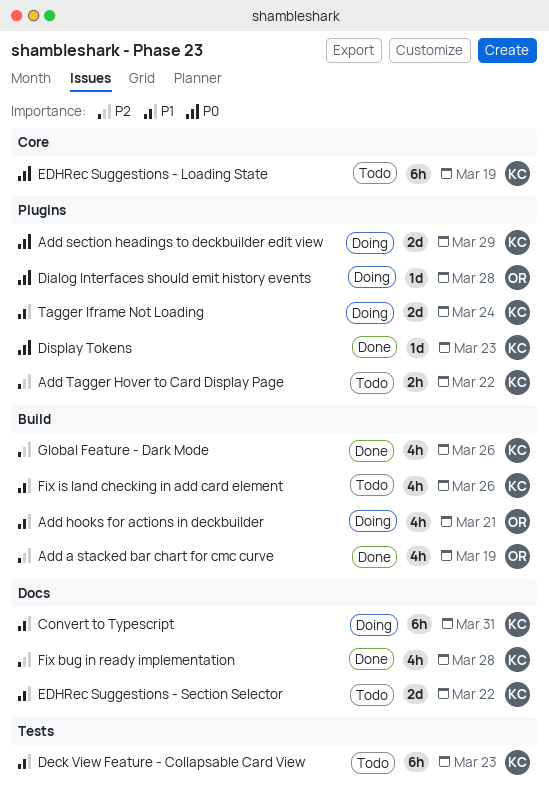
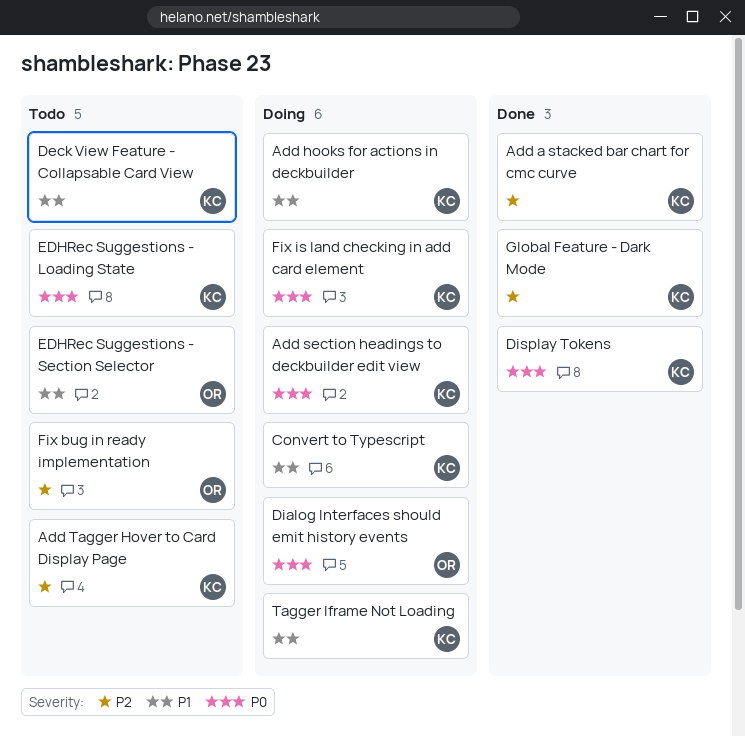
Add a stacked bar chart for cmc curve, owner: OR -> KC
Add hooks for actions in deckbuilder, owner: OR -> KC
EDHRec Suggestions - Section Selector, owner: KC -> OR
Fix bug in ready implementation, status: Done -> Todo
Fix bug in ready implementation, owner: KC -> OR
Fix is land checking in add card element, status: Todo -> Doing
Fix is land checking in add card element, priority: P1 -> P0

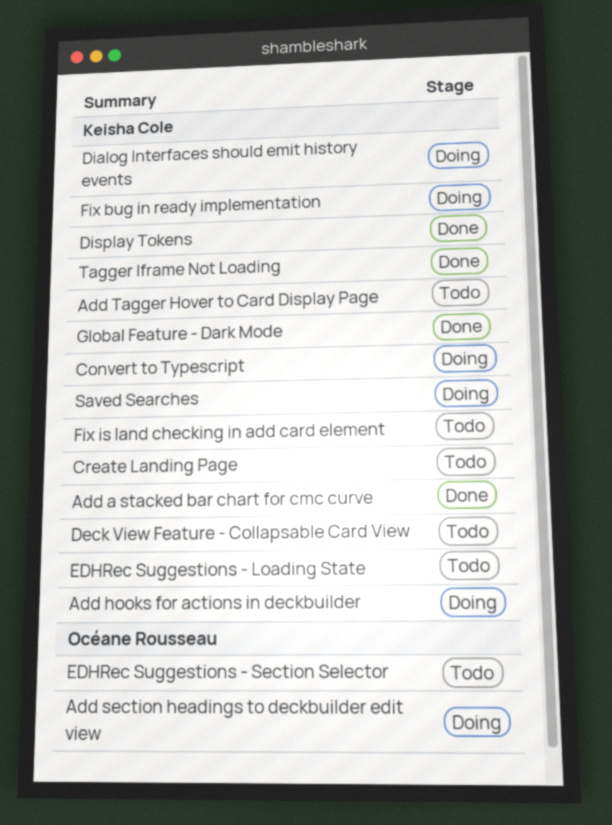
Add section headings to deckbuilder edit view, owner: Keisha Cole -> Océane Rousseau
Create Landing Page: none -> present
Dialog Interfaces should emit history events, owner: Océane Rousseau -> Keisha Cole
Fix bug in ready implementation, status: Todo -> Doing
Fix bug in ready implementation, owner: Océane Rousseau -> Keisha Cole
Fix is land checking in add card element, status: Doing -> Todo
Saved Searches: none -> present
Tagger Iframe Not Loading, status: Doing -> Done

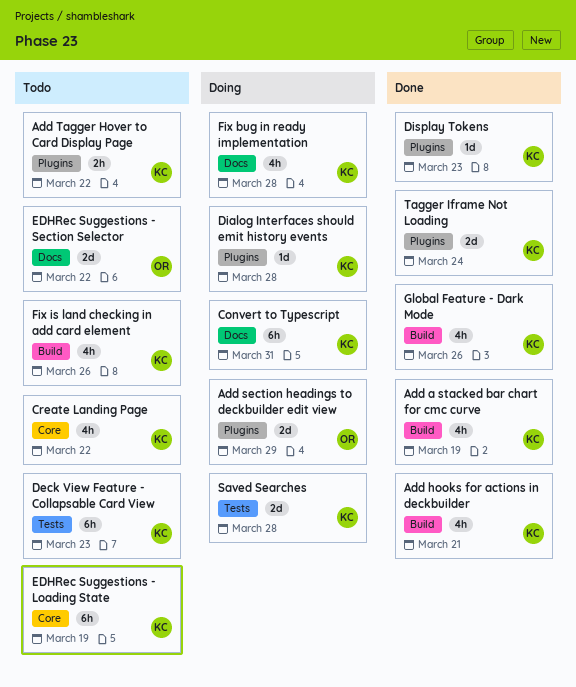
Add hooks for actions in deckbuilder, status: Doing -> Done

